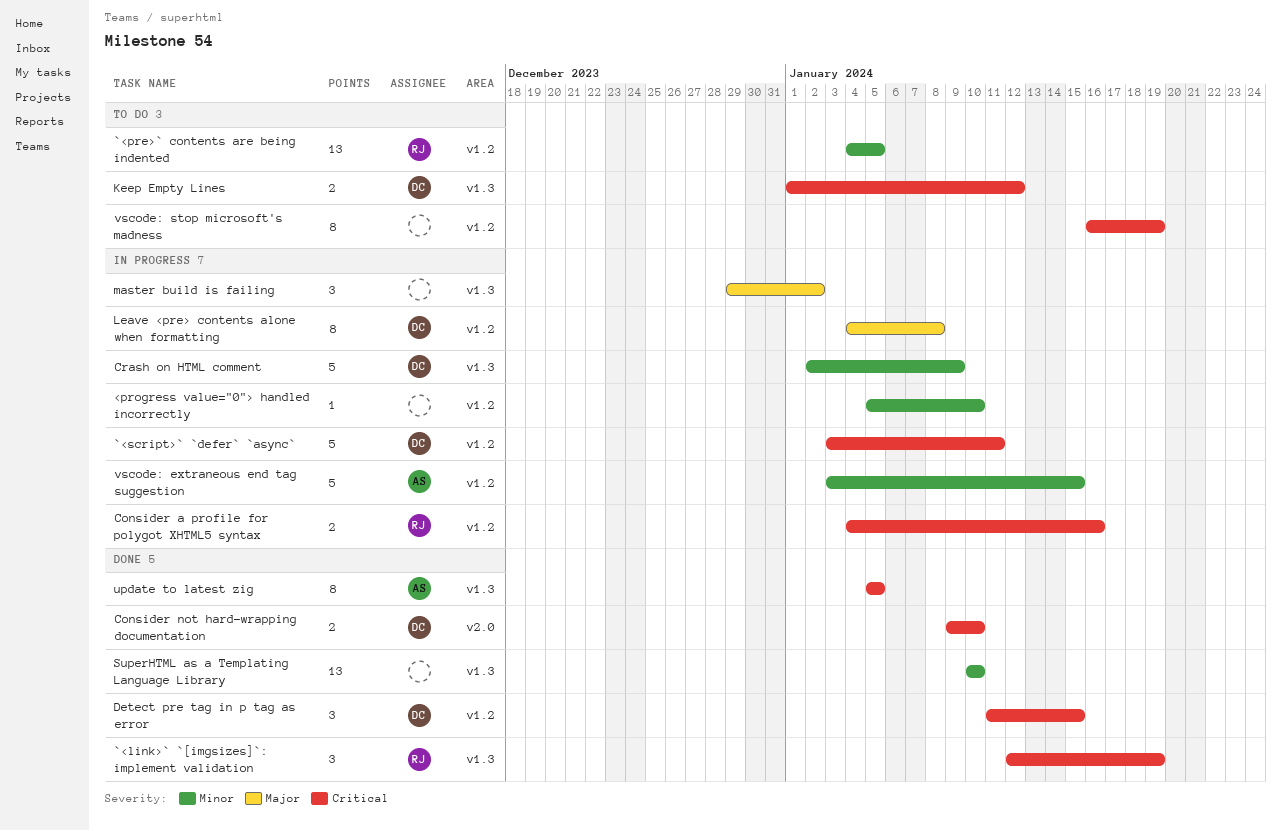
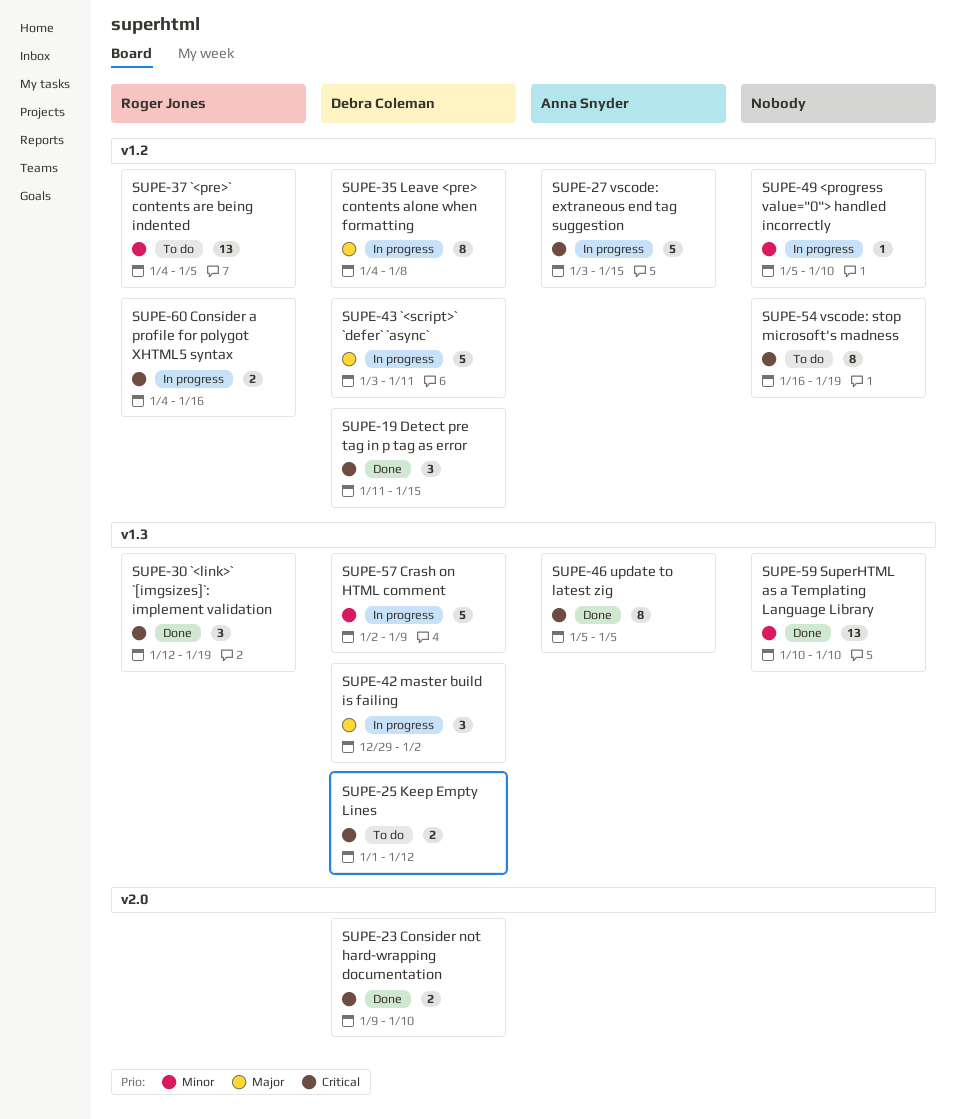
`<script>` `defer` `async`, priority: Critical -> Major
master build is failing, owner: none -> Debra Coleman
vscode: extraneous end tag suggestion, priority: Minor -> Critical

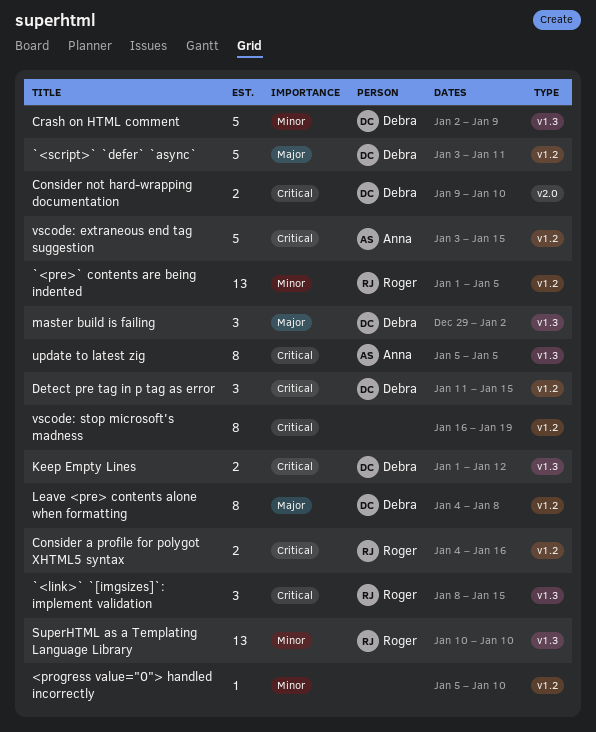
`<link>` `[imgsizes]`: implement validation, start: Jan 12 -> Jan 8
`<link>` `[imgsizes]`: implement validation, due: Jan 19 -> Jan 15
`<pre>` contents are being indented, start: Jan 4 -> Jan 1
SuperHTML as a Templating Language Library, owner: none -> Roger Jones

